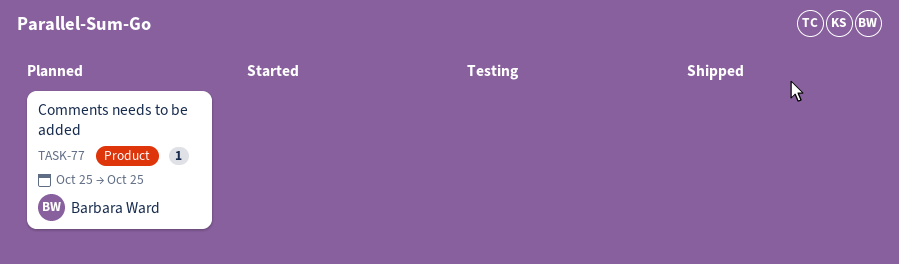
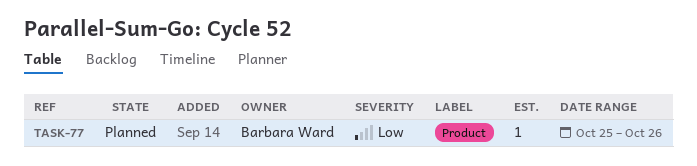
TASK-77, due: Oct 25 -> Oct 26

